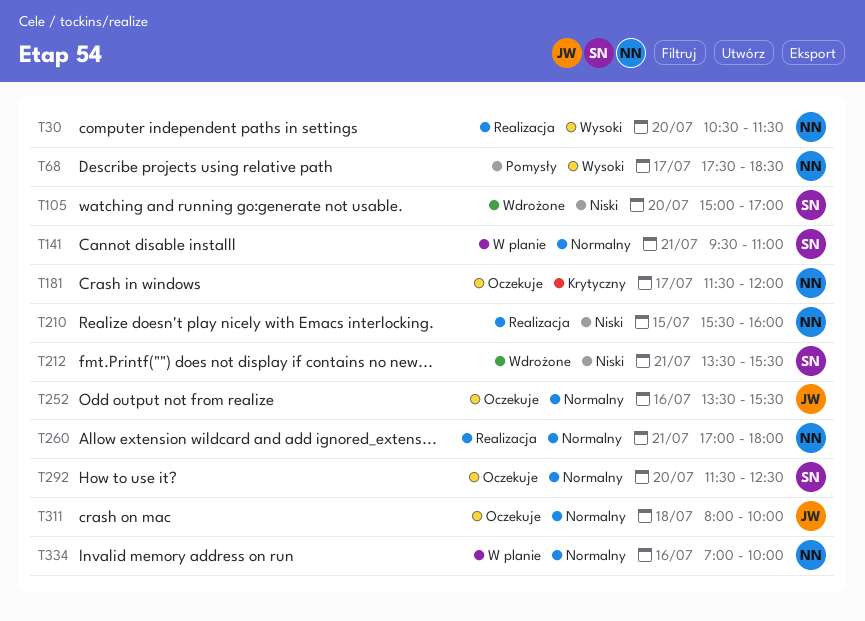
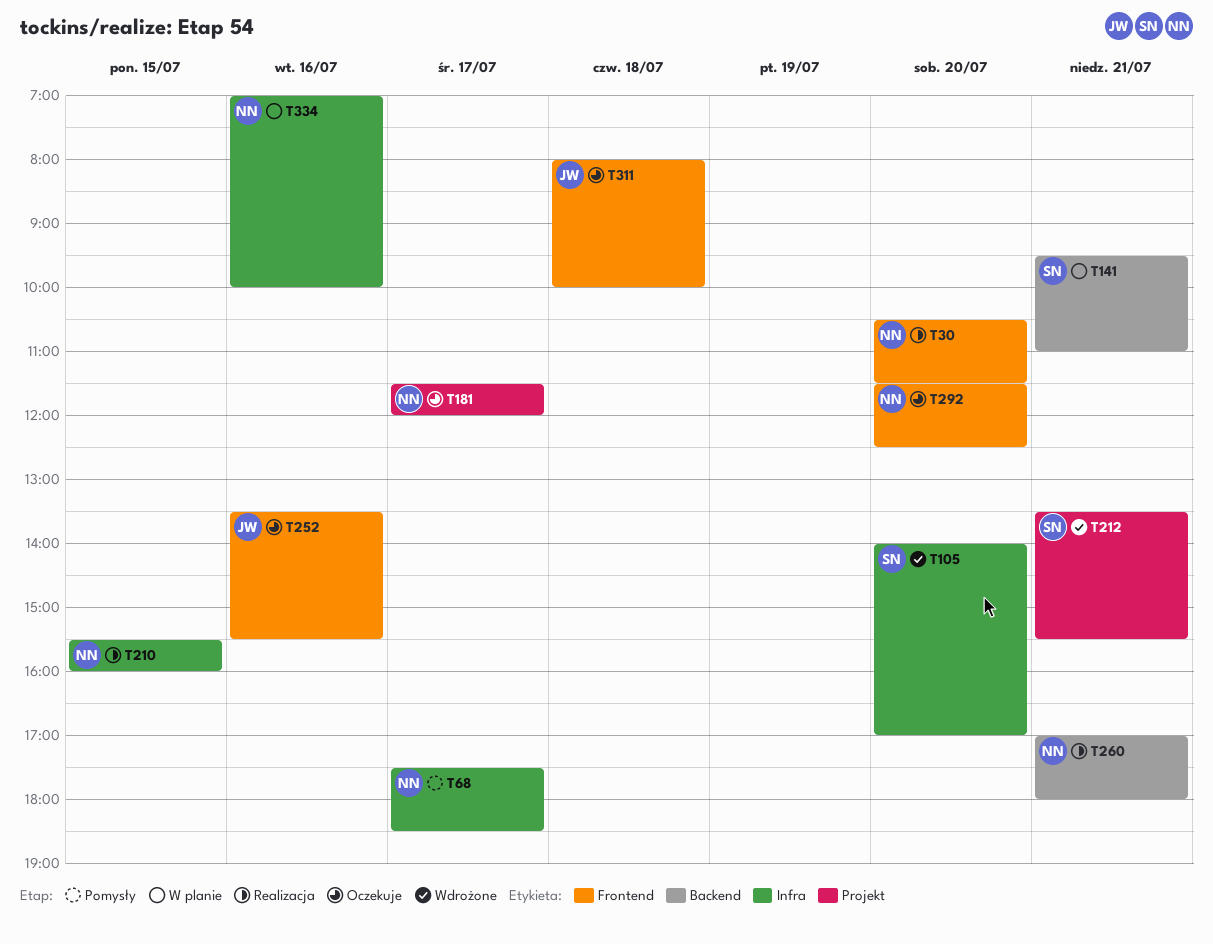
T105, begins: 15:00 -> 14:00
T292, owner: SN -> NN

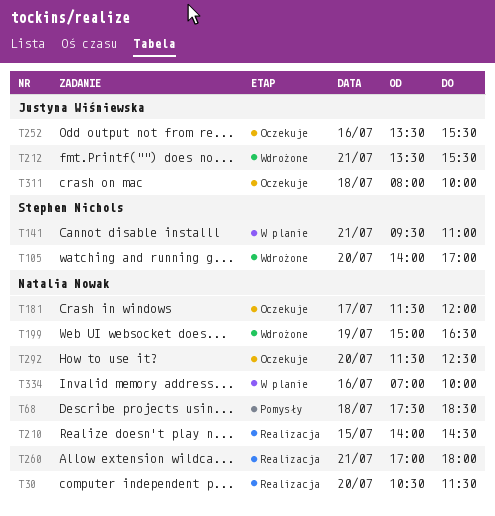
T68, day: Jul 17 -> Jul 18
T199: none -> present
T210, begins: 15:30 -> 14:00
T210, ends: 16:00 -> 14:30
T212, owner: Stephen Nichols -> Justyna Wiśniewska

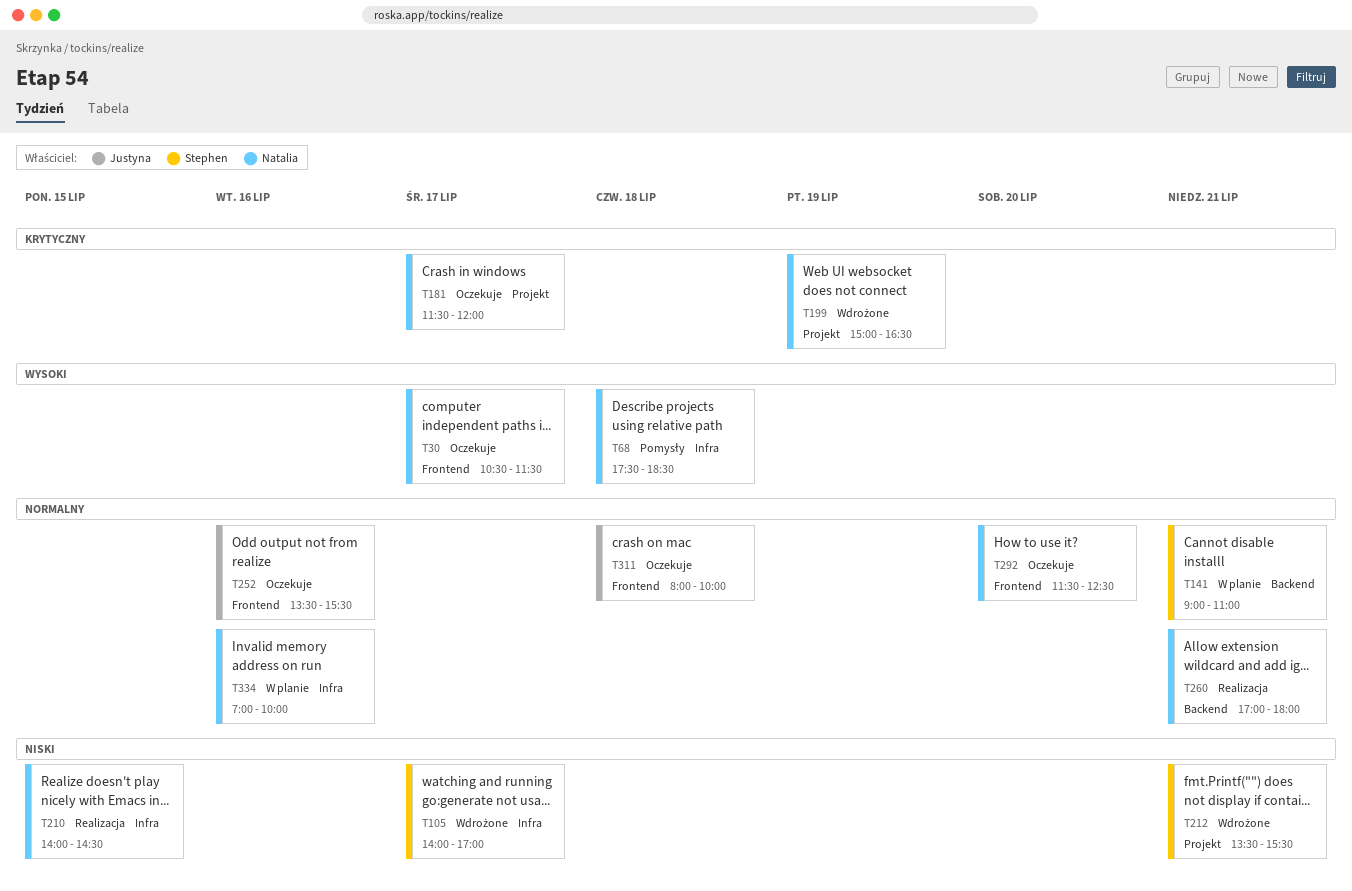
T30, status: Realizacja -> Oczekuje
T30, day: Jul 20 -> Jul 17
T105, day: Jul 20 -> Jul 17
T141, begins: 09:30 -> 09:00
T212, owner: Justyna Wiśniewska -> Stephen Nichols

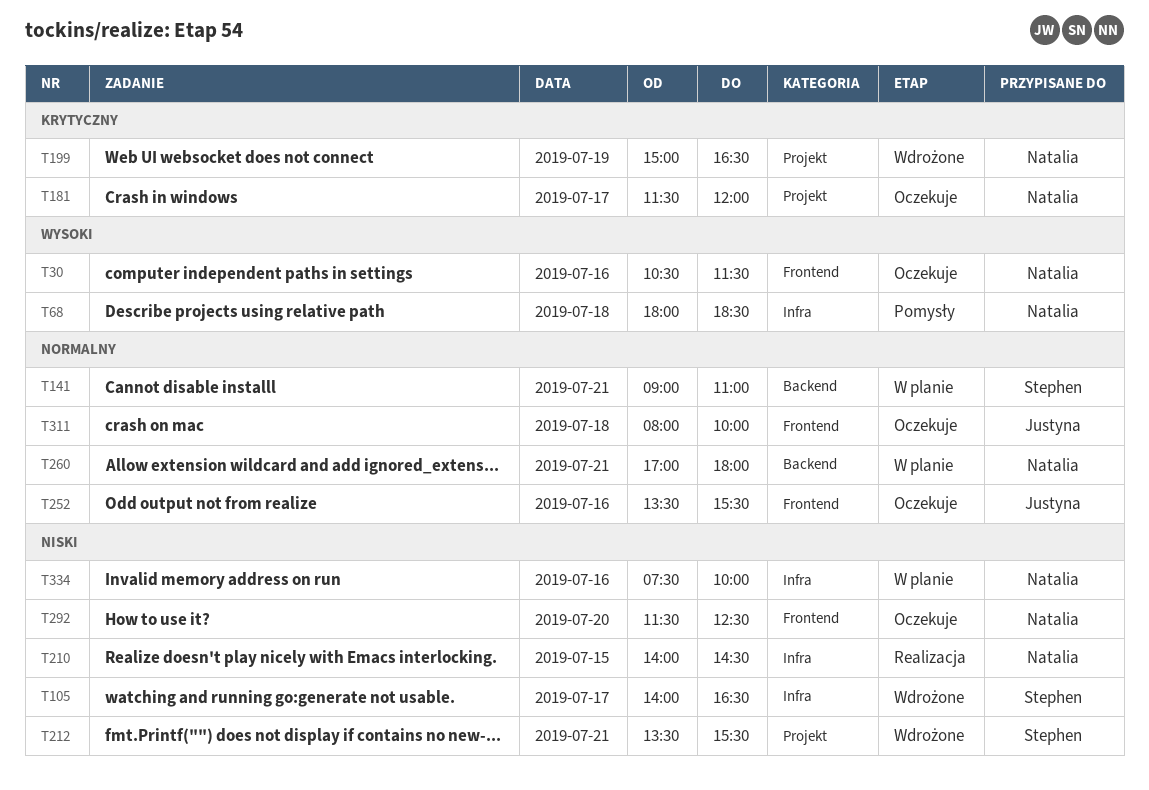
T30, day: Jul 17 -> Jul 16
T68, begins: 17:30 -> 18:00
T105, ends: 17:00 -> 16:30
T260, status: Realizacja -> W planie
T292, priority: Normalny -> Niski
T334, priority: Normalny -> Niski
T334, begins: 07:00 -> 07:30

